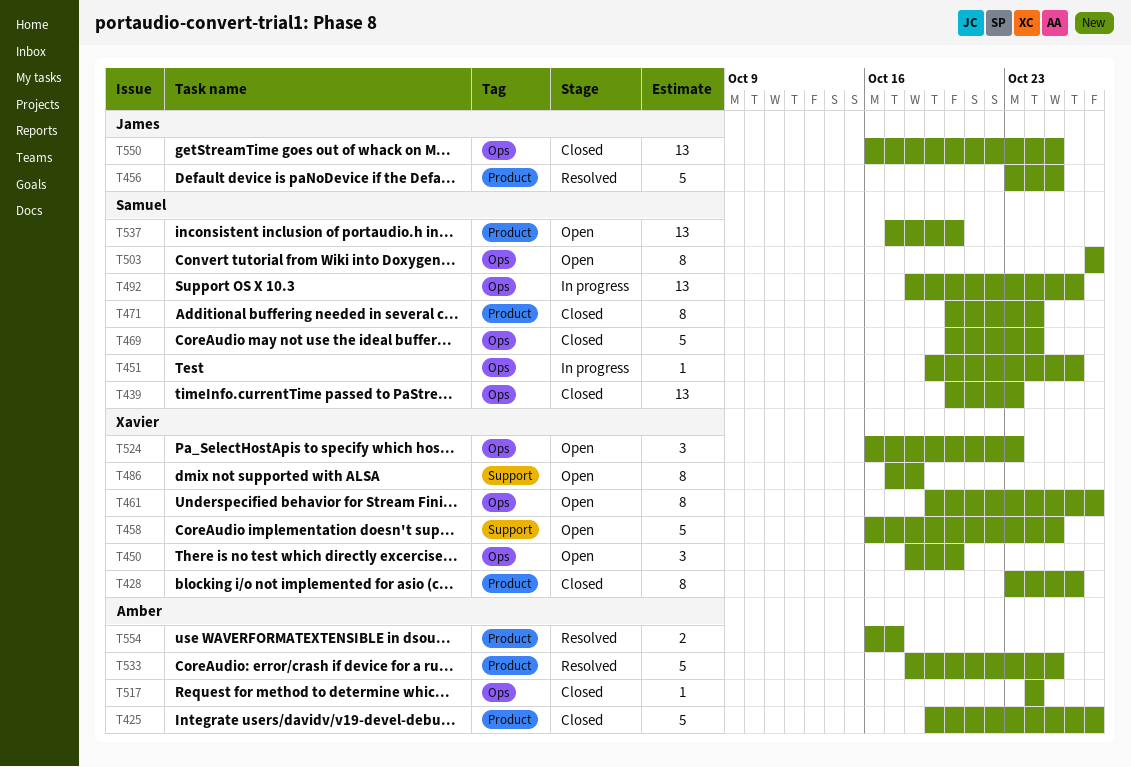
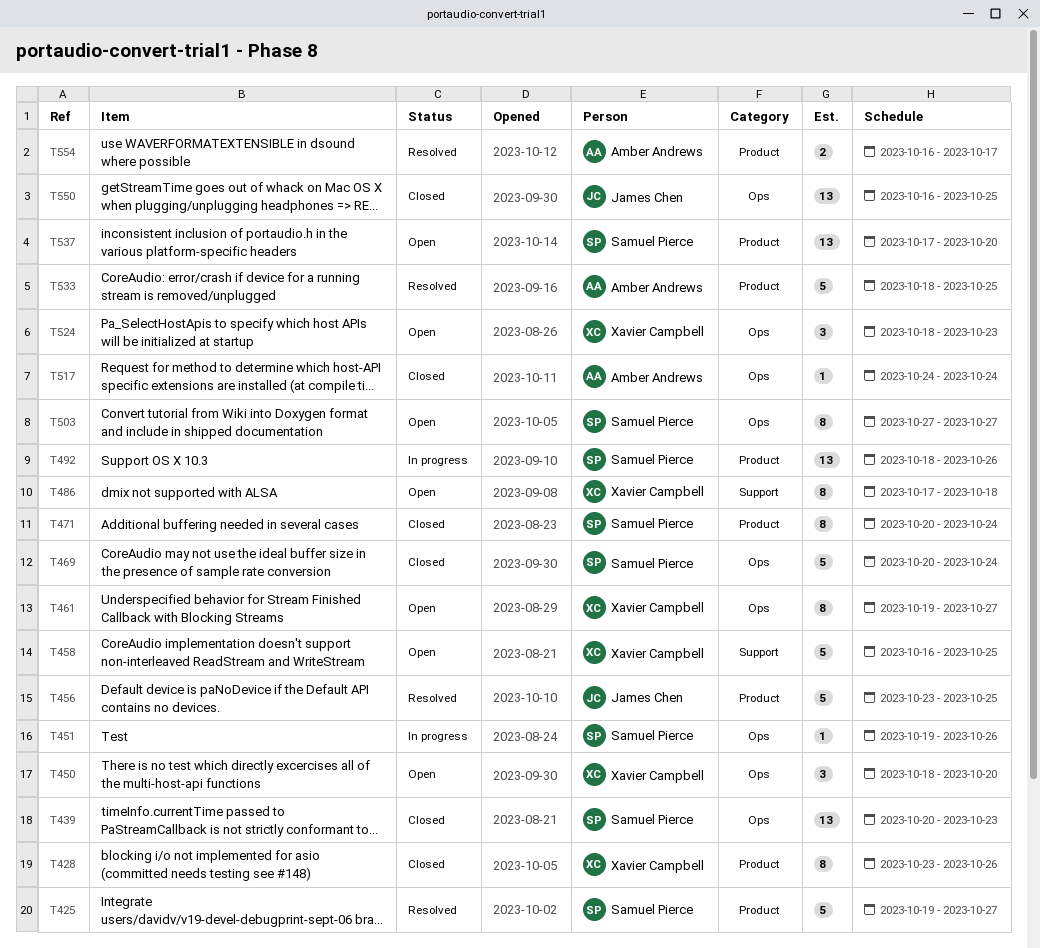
T425, status: Closed -> Resolved
T425, owner: Amber Andrews -> Samuel Pierce
T492, label: Ops -> Product
T524, start: Oct 16 -> Oct 18

